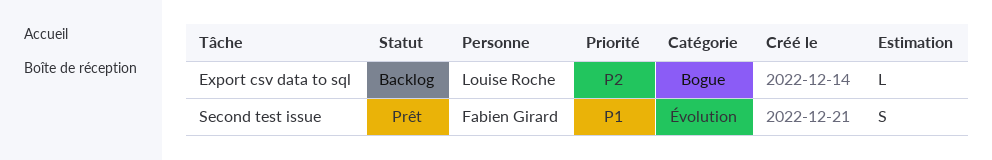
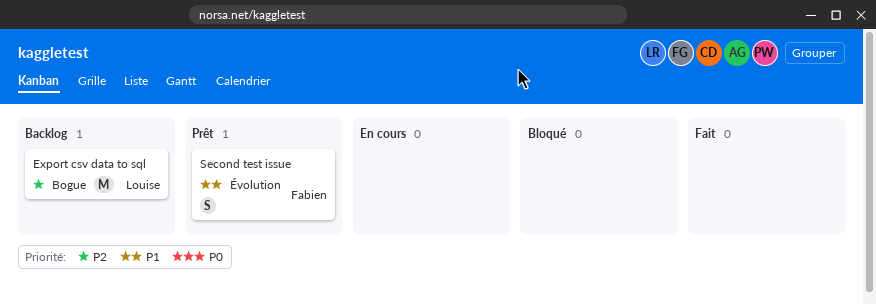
Export csv data to sql, estimate: L -> M

